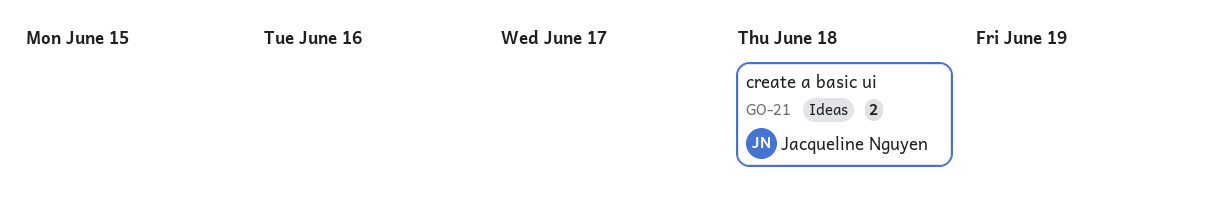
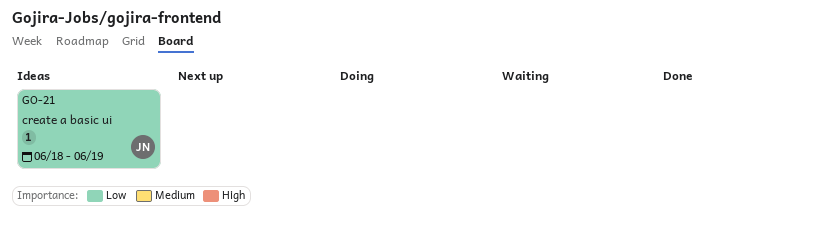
GO-21, estimate: 2 -> 1
GO-21, due: Jun 18 -> Jun 19

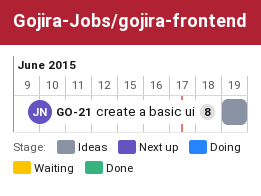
GO-21, estimate: 1 -> 8
GO-21, start: Jun 18 -> Jun 19

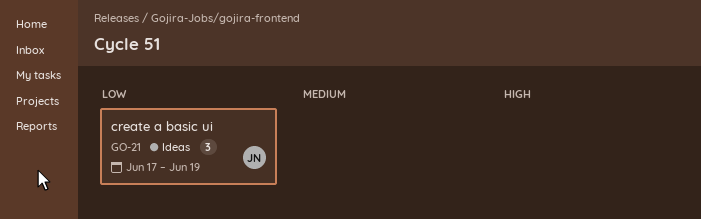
GO-21, estimate: 8 -> 3
GO-21, start: Jun 19 -> Jun 17

